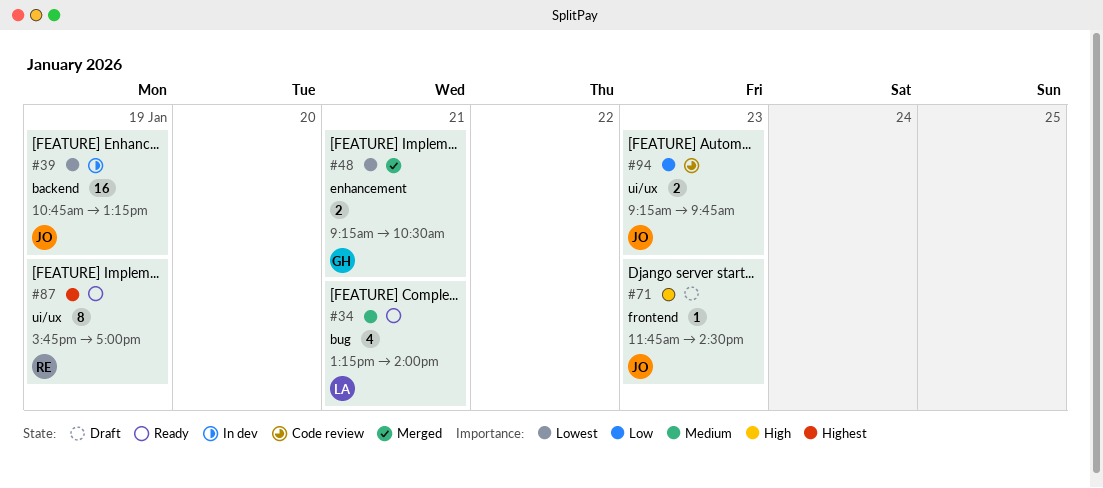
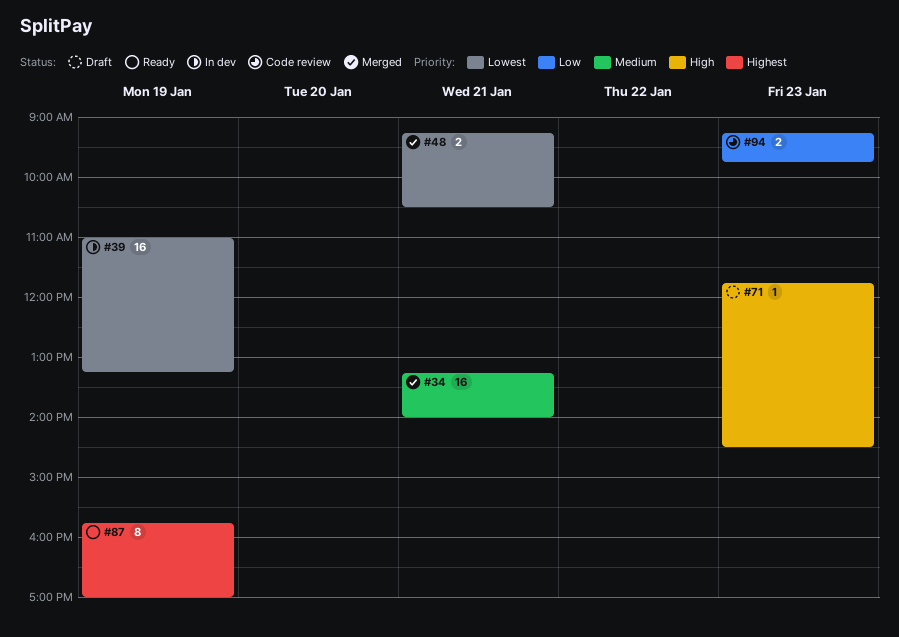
#34, status: Ready -> Merged
#34, estimate: 4 -> 16
#39, begins: 10:45 -> 11:00

